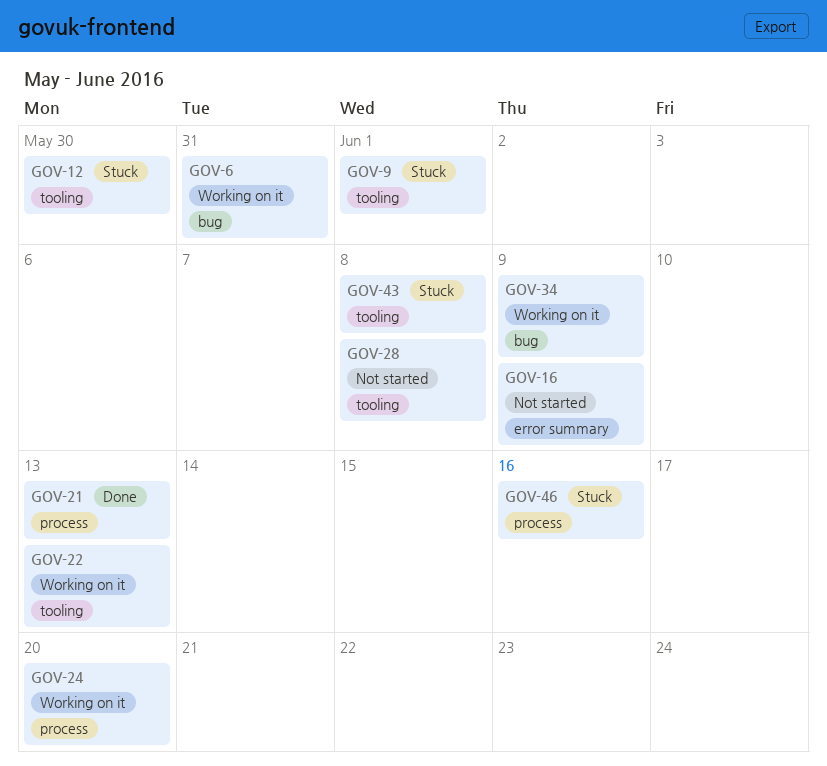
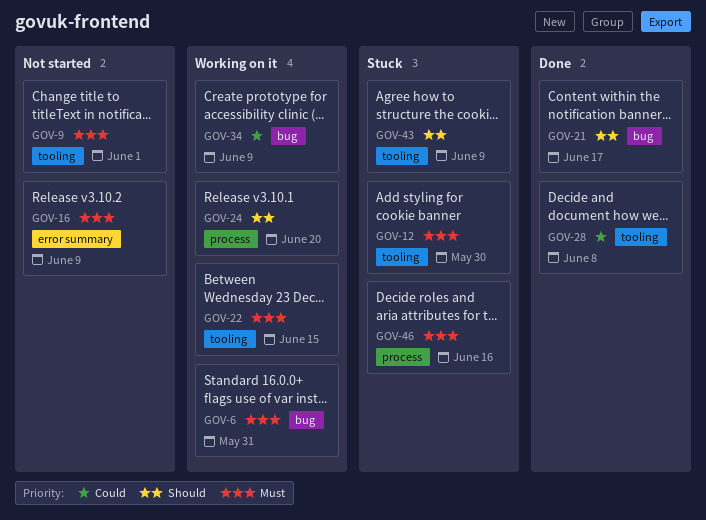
GOV-9, status: Stuck -> Not started
GOV-21, label: process -> bug
GOV-21, due: Jun 13 -> Jun 17
GOV-22, due: Jun 13 -> Jun 15
GOV-28, status: Not started -> Done
GOV-43, due: Jun 8 -> Jun 9

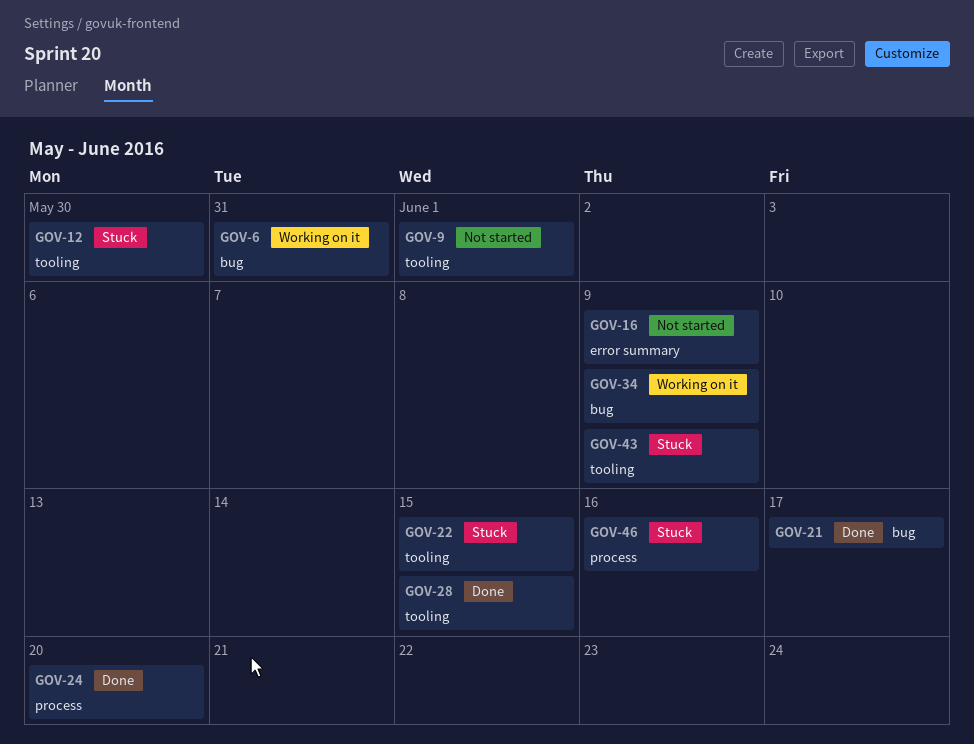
GOV-22, status: Working on it -> Stuck
GOV-24, status: Working on it -> Done
GOV-28, due: Jun 8 -> Jun 15

